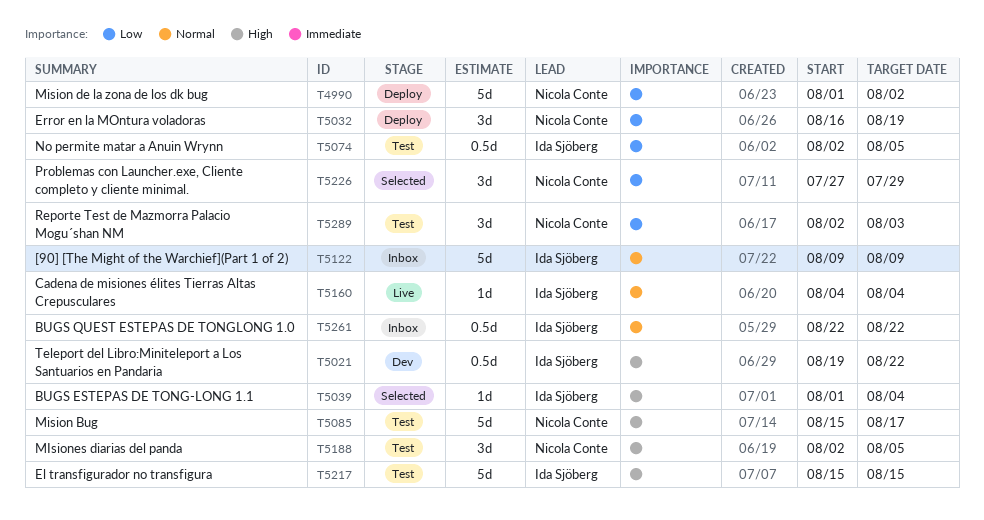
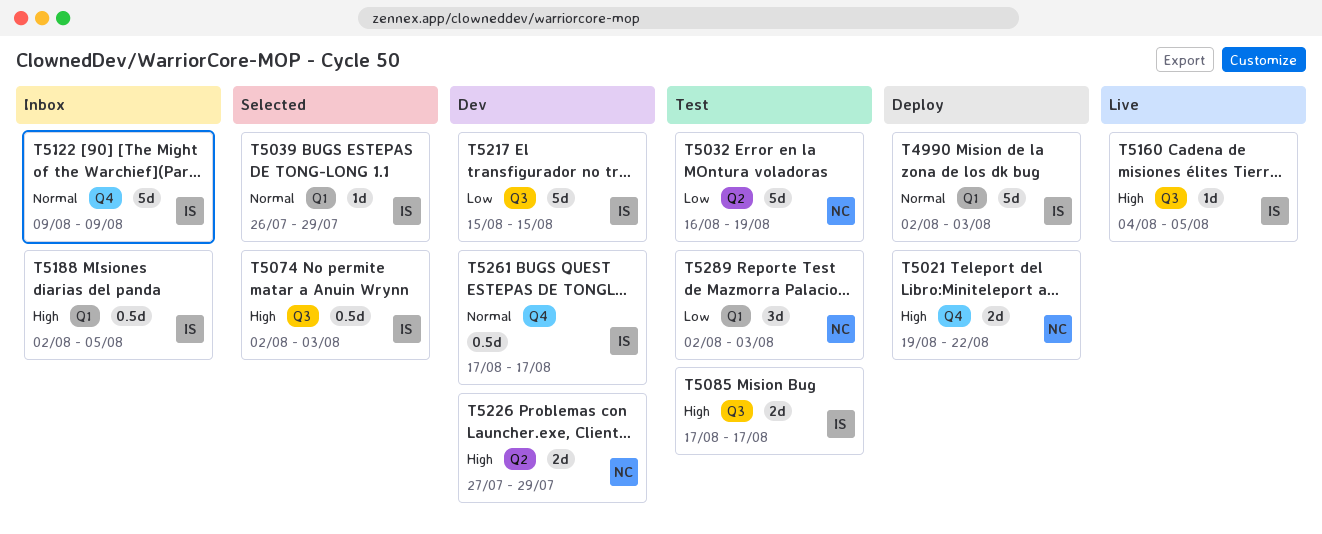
T4990, owner: Nicola Conte -> Ida Sjöberg
T4990, priority: Low -> Normal
T4990, start: Aug 1 -> Aug 2
T4990, due: Aug 2 -> Aug 3
T5021, status: Dev -> Deploy
T5021, owner: Ida Sjöberg -> Nicola Conte
T5021, estimate: 0.5d -> 2d
T5032, status: Deploy -> Test
T5032, estimate: 3d -> 5d
T5039, priority: High -> Normal
T5039, start: Aug 1 -> Jul 26
T5039, due: Aug 4 -> Jul 29
T5074, status: Test -> Selected
T5074, priority: Low -> High
T5074, due: Aug 5 -> Aug 3
T5085, owner: Nicola Conte -> Ida Sjöberg
T5085, estimate: 5d -> 2d
T5085, start: Aug 15 -> Aug 17
T5160, priority: Normal -> High
T5160, due: Aug 4 -> Aug 5
T5188, status: Test -> Inbox
T5188, owner: Nicola Conte -> Ida Sjöberg
T5188, estimate: 3d -> 0.5d
T5217, status: Test -> Dev
T5217, priority: High -> Low
T5226, status: Selected -> Dev
T5226, priority: Low -> High
T5226, estimate: 3d -> 2d
T5261, status: Inbox -> Dev
T5261, start: Aug 22 -> Aug 17
T5261, due: Aug 22 -> Aug 17

